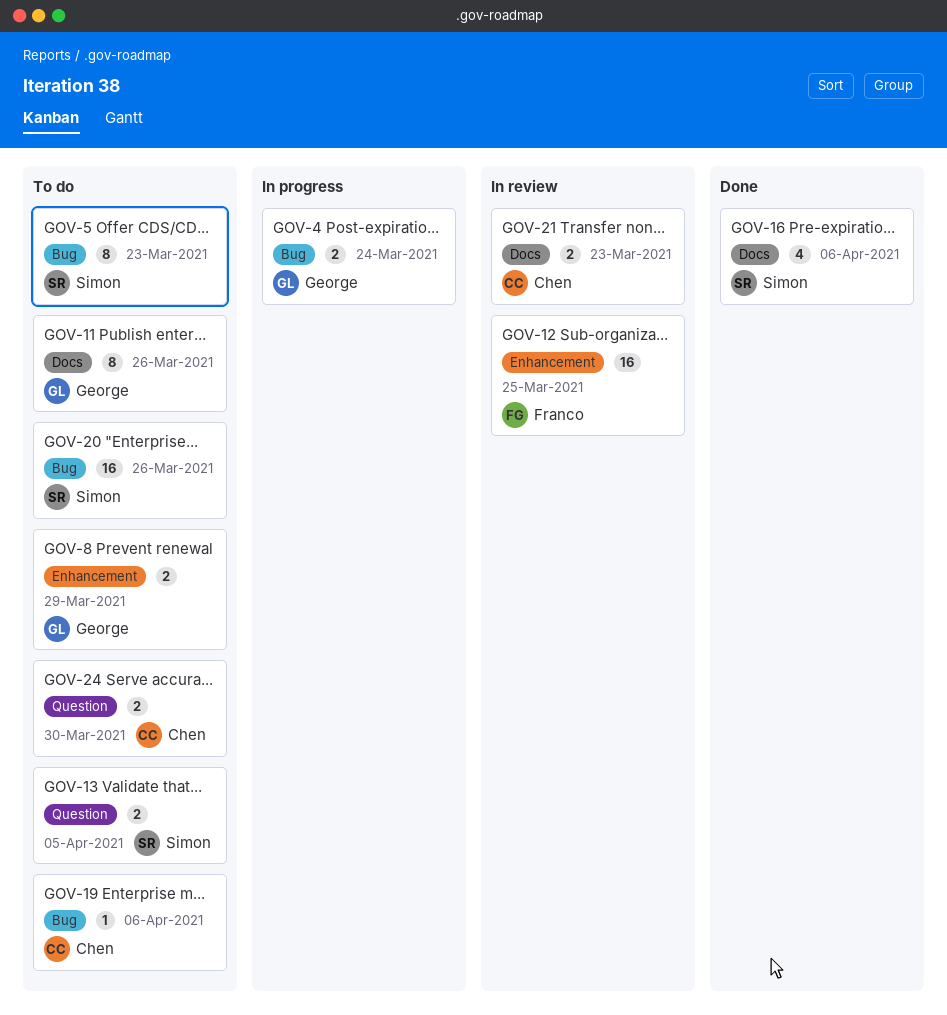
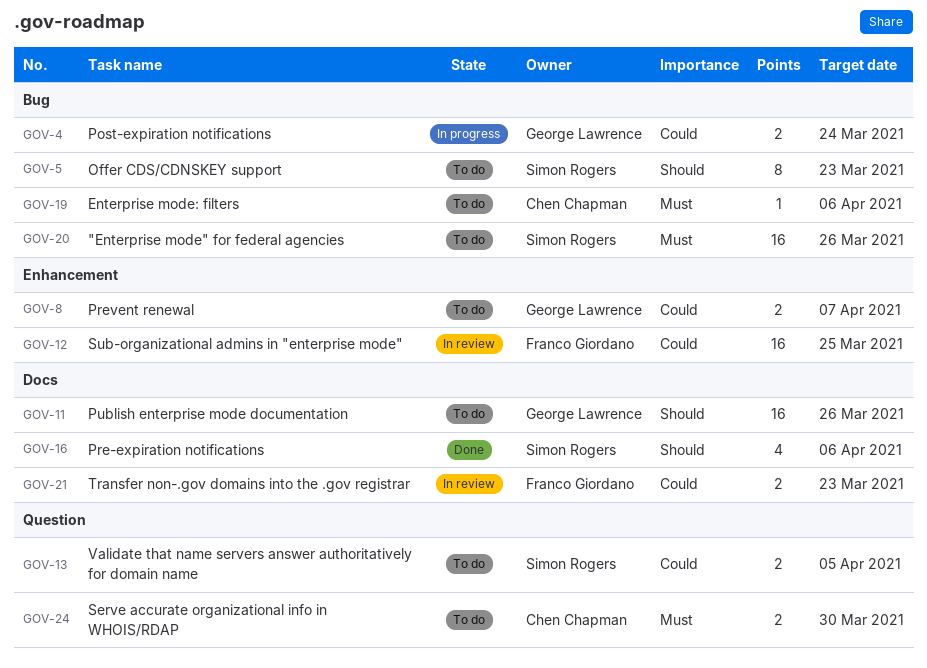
GOV-8, due: Mar 29 -> Apr 7
GOV-11, estimate: 8 -> 16
GOV-21, owner: Chen Chapman -> Franco Giordano

